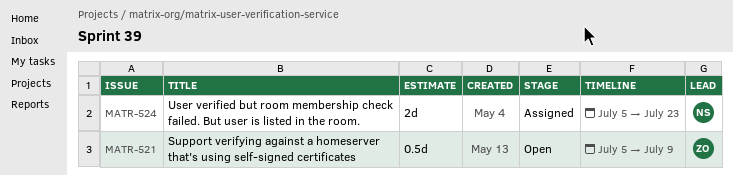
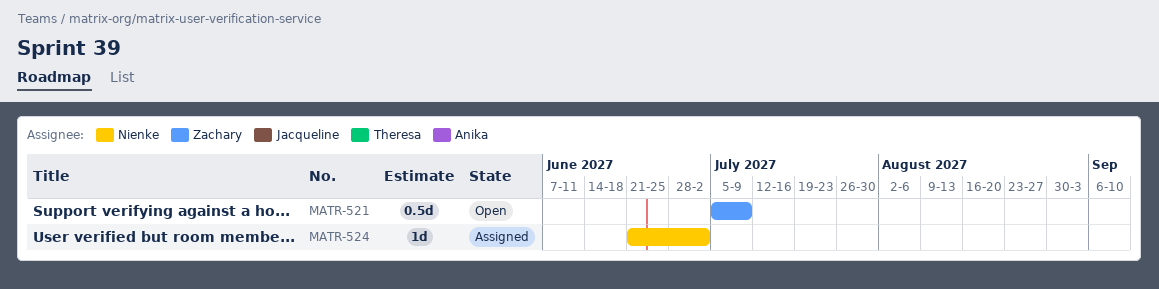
MATR-524, estimate: 2d -> 1d
MATR-524, start: Jul 5 -> Jun 21
MATR-524, due: Jul 23 -> Jul 2

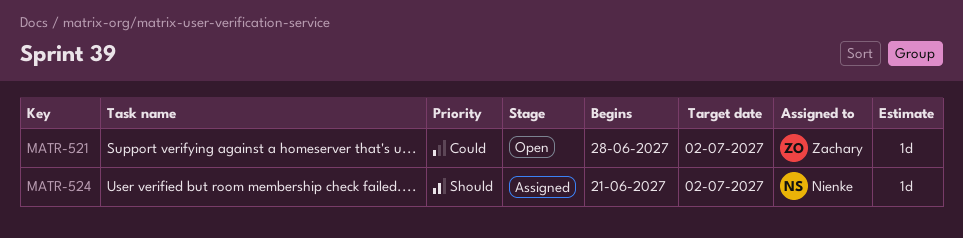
MATR-521, estimate: 0.5d -> 1d
MATR-521, start: Jul 5 -> Jun 28
MATR-521, due: Jul 9 -> Jul 2

